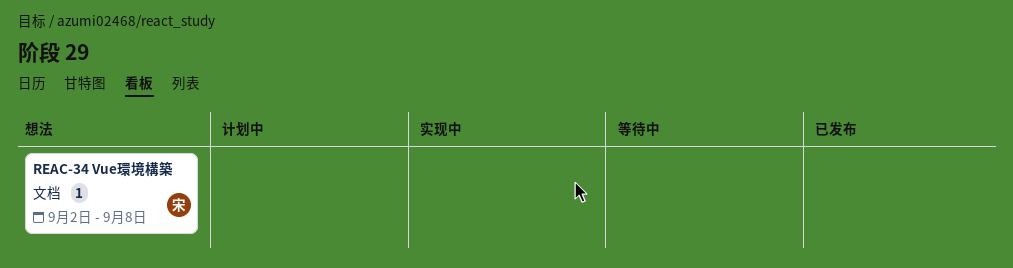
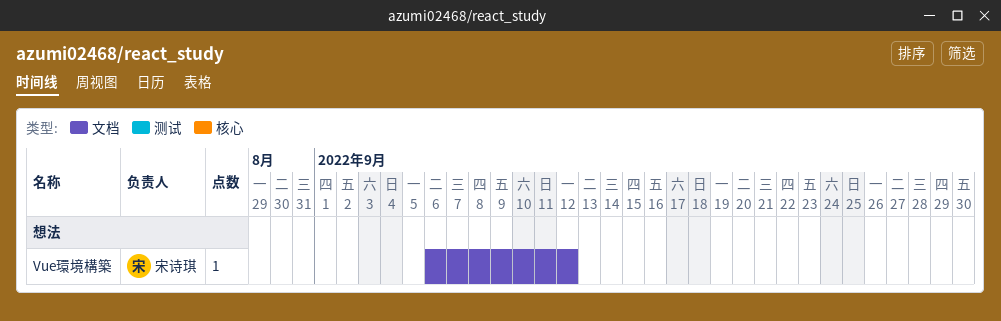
Vue環境構築, start: Sep 2 -> Sep 6
Vue環境構築, due: Sep 8 -> Sep 12

